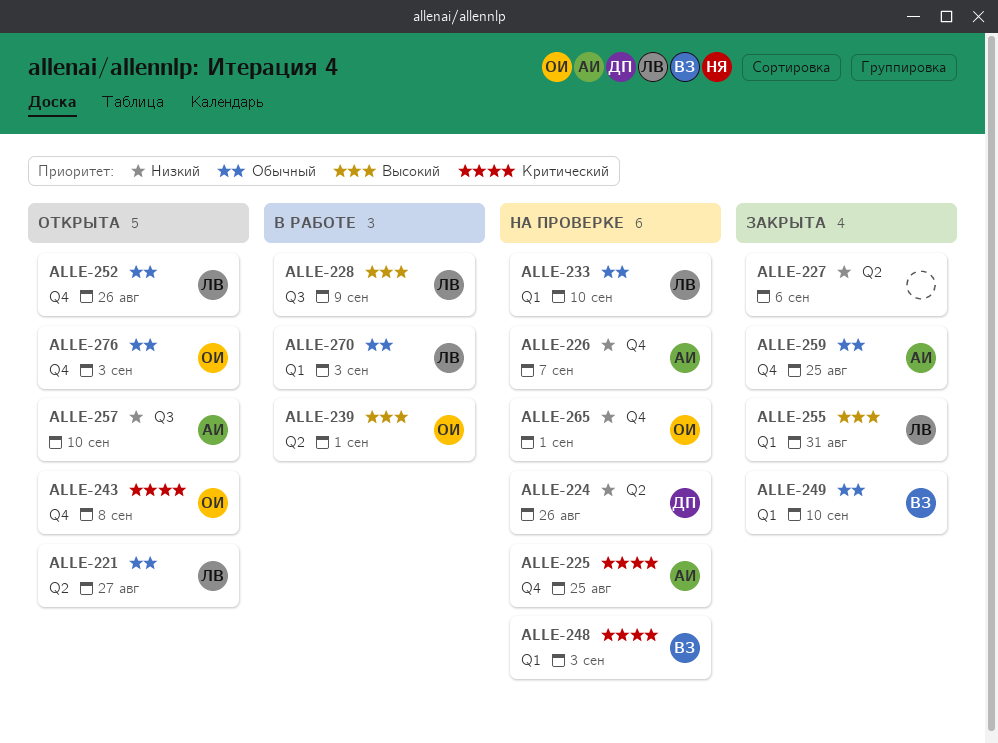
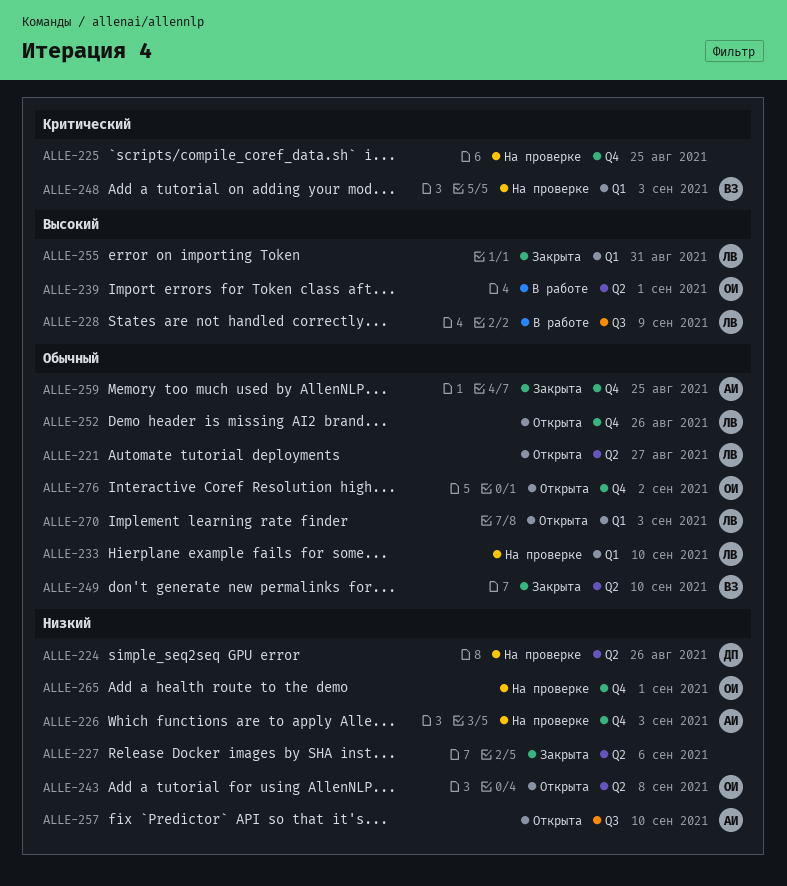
ALLE-225, owner: АИ -> none
ALLE-226, due: Sep 7 -> Sep 3
ALLE-243, priority: Критический -> Низкий
ALLE-243, label: Q4 -> Q2
ALLE-249, label: Q1 -> Q2
ALLE-270, status: В работе -> Открыта
ALLE-276, due: Sep 3 -> Sep 2

